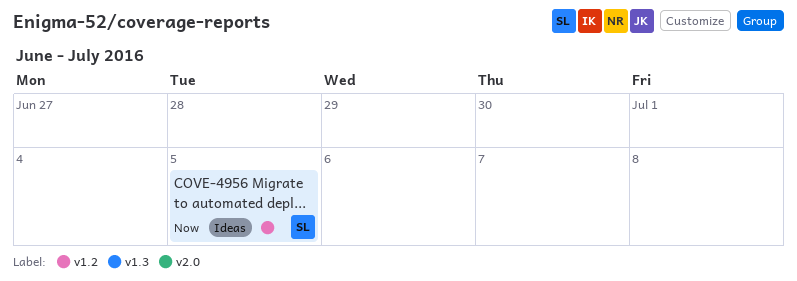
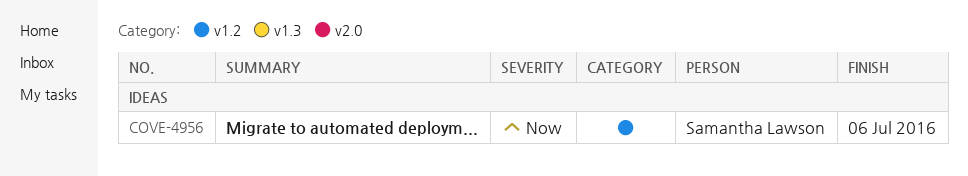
COVE-4956, due: Jul 5 -> Jul 6

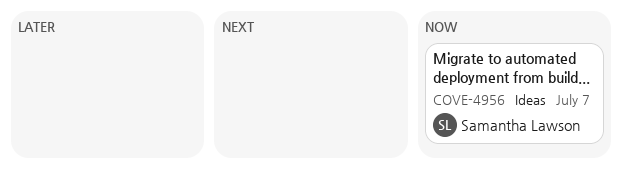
COVE-4956, due: Jul 6 -> Jul 7

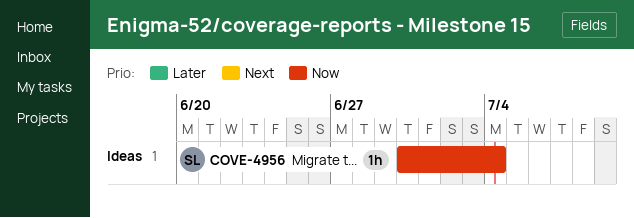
COVE-4956, due: Jul 7 -> Jul 4

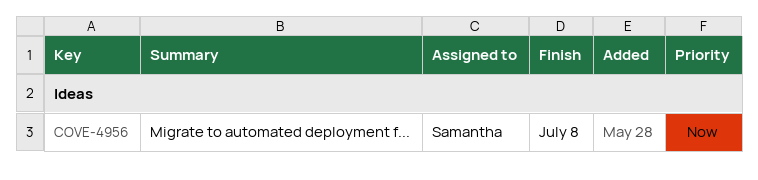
COVE-4956, due: Jul 4 -> Jul 8

